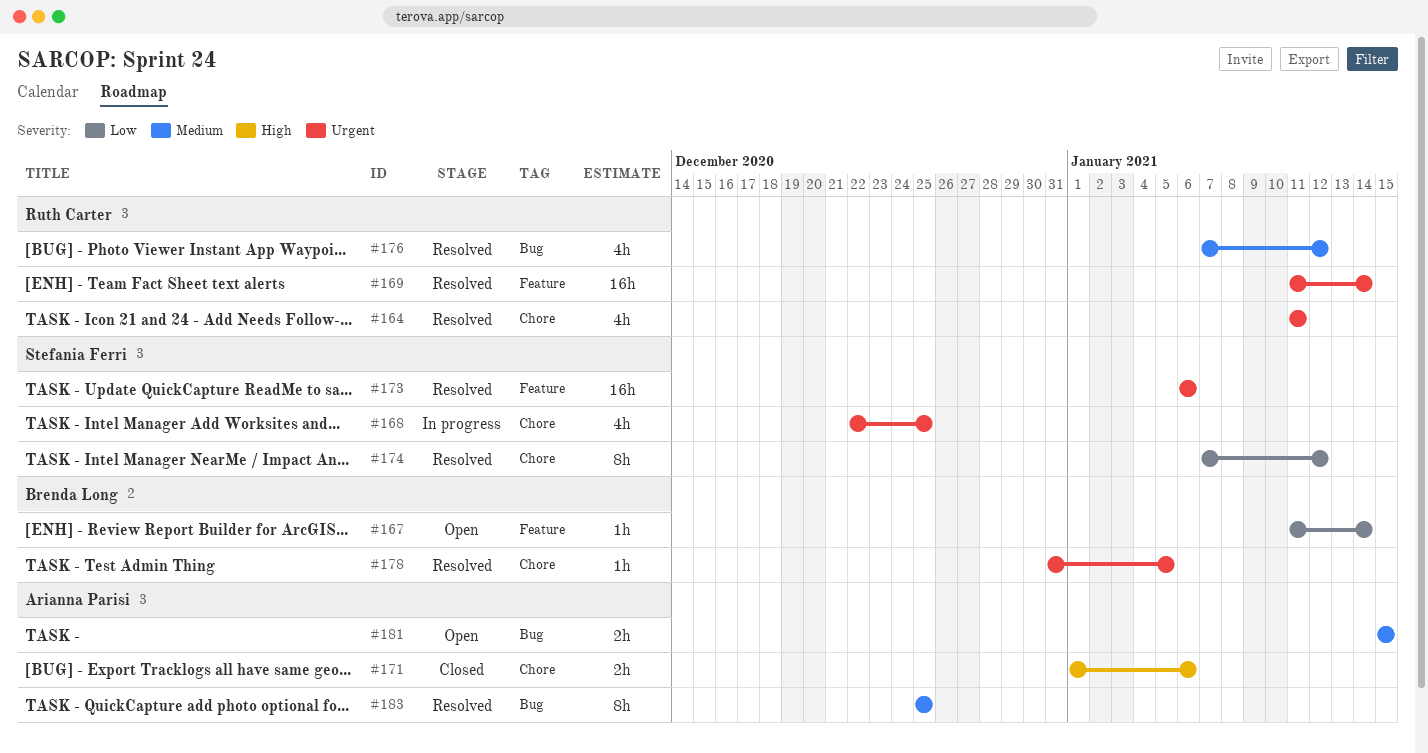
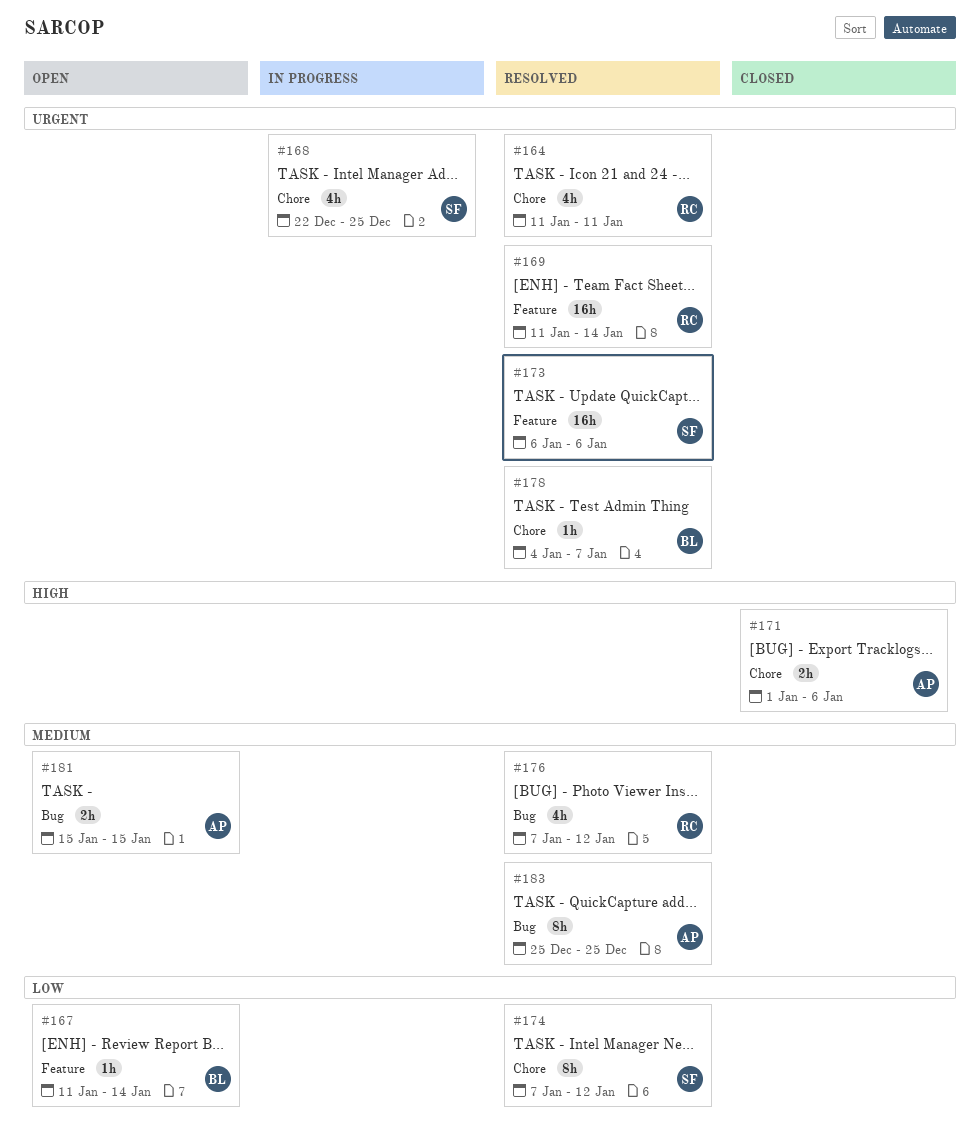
#178, start: Dec 31 -> Jan 4
#178, due: Jan 5 -> Jan 7

